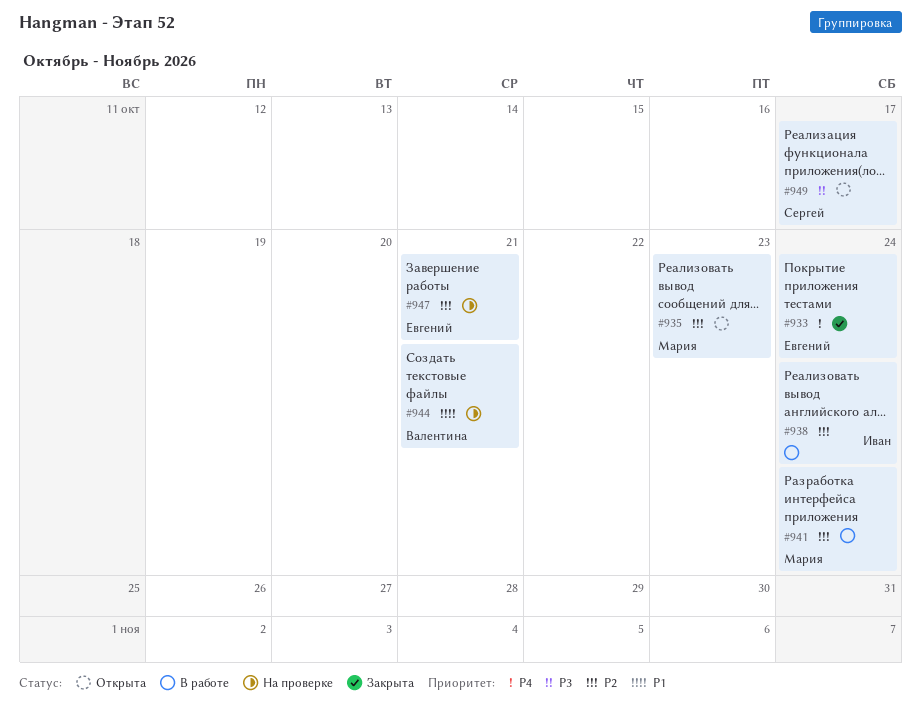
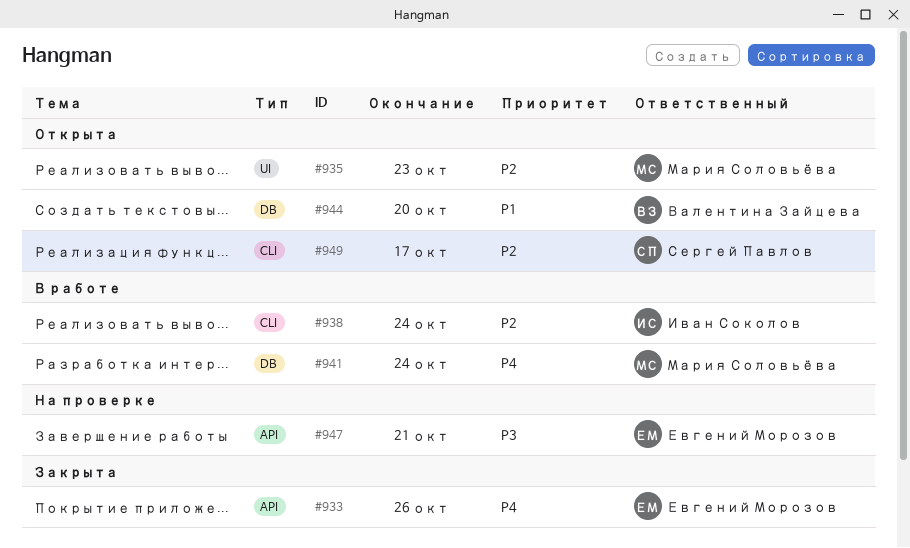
#933, due: Oct 24 -> Oct 26
#941, priority: P2 -> P4
#944, status: На проверке -> Открыта
#944, due: Oct 21 -> Oct 20
#947, priority: P2 -> P3
#949, priority: P3 -> P2

